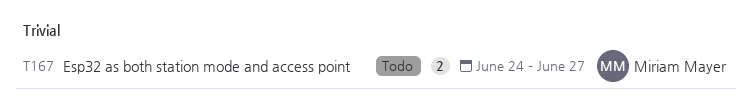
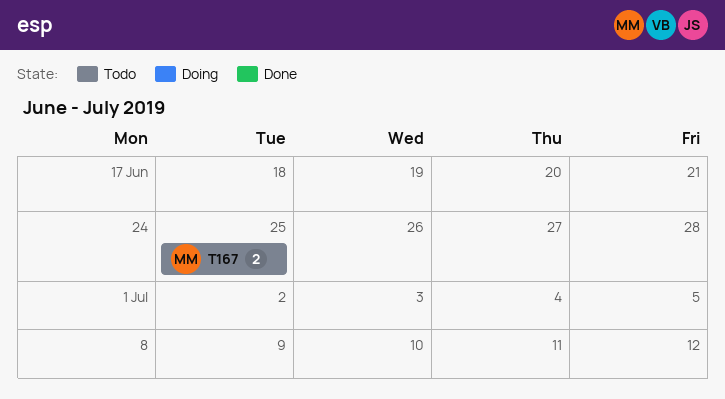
T167, start: Jun 24 -> Jun 25
T167, due: Jun 27 -> Jun 25

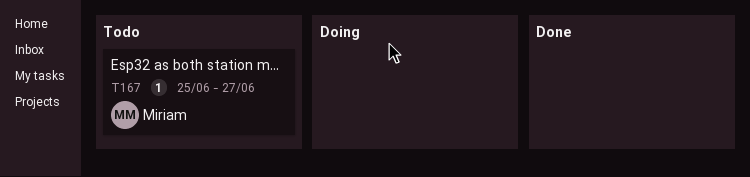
T167, estimate: 2 -> 1
T167, due: Jun 25 -> Jun 27

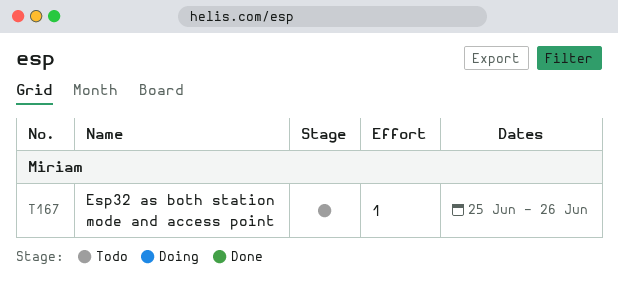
T167, due: Jun 27 -> Jun 26

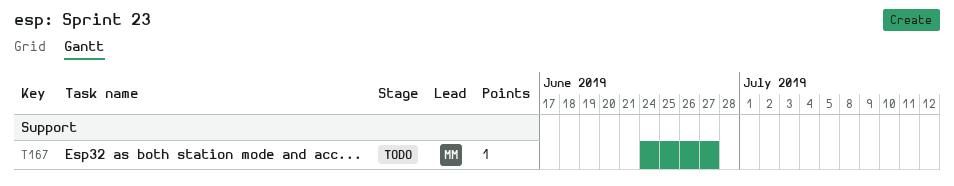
T167, start: Jun 25 -> Jun 24
T167, due: Jun 26 -> Jun 27

